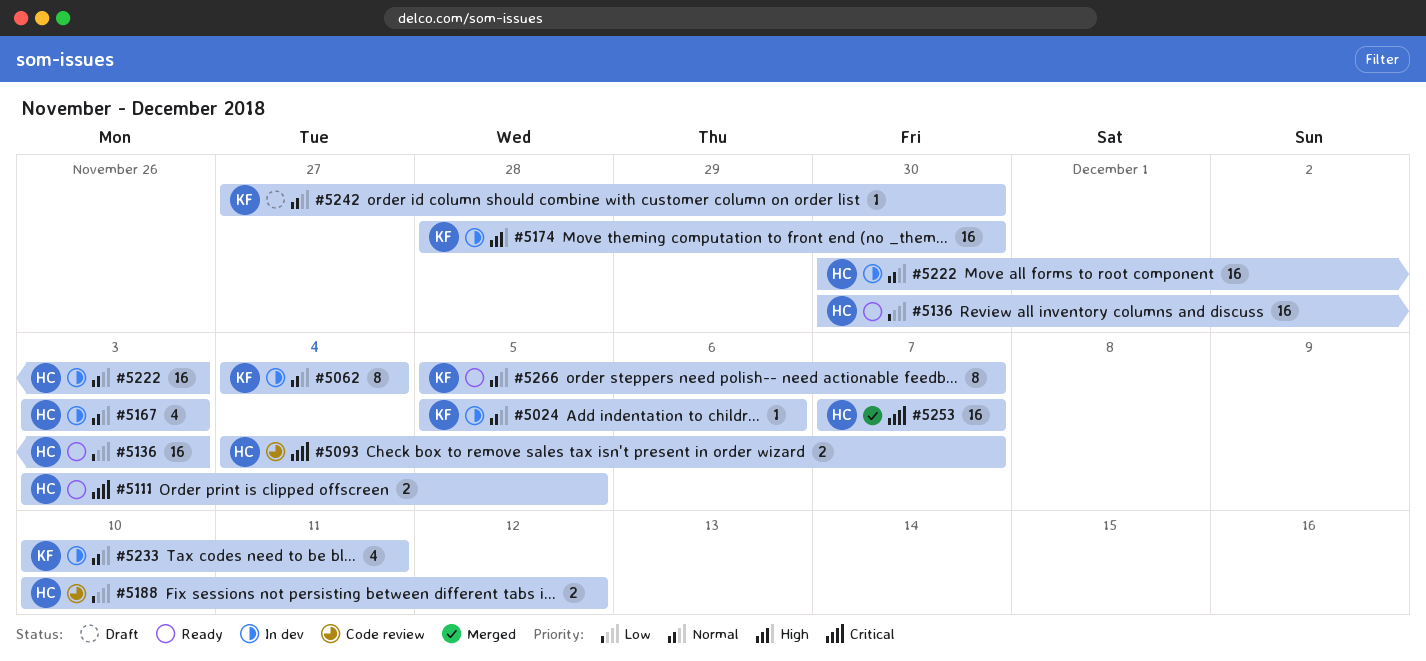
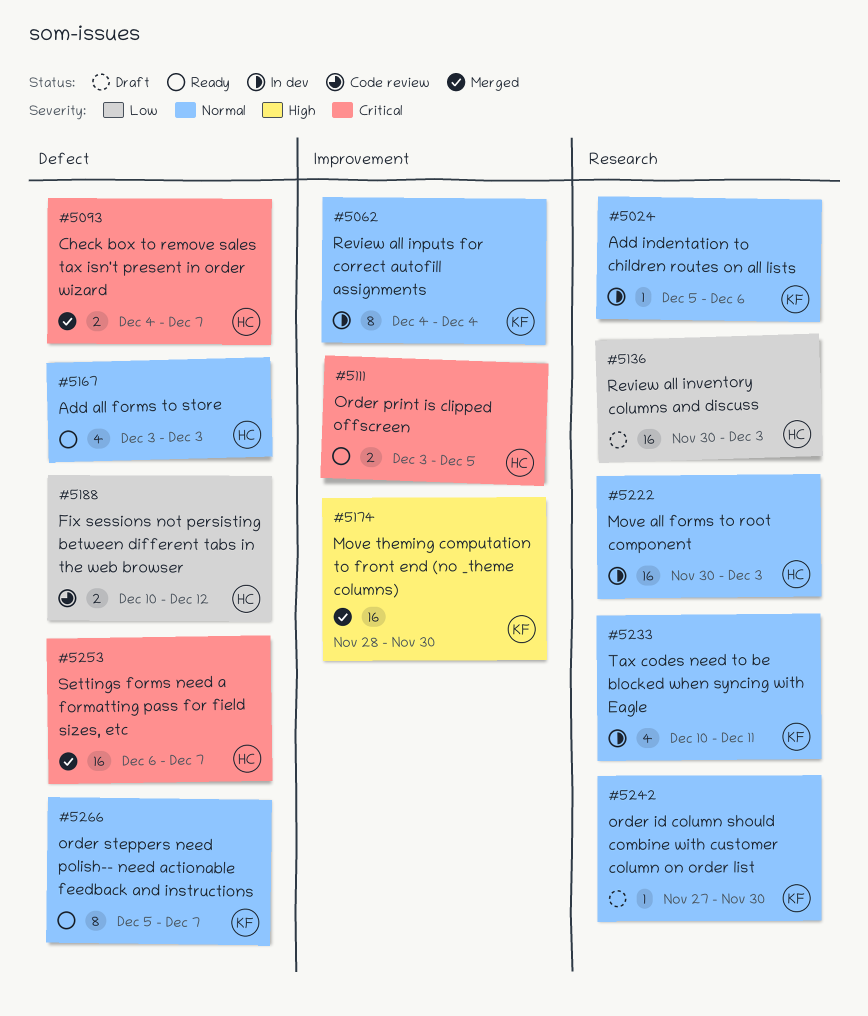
#5093, status: Code review -> Merged
#5136, status: Ready -> Draft
#5167, status: In dev -> Ready
#5174, status: In dev -> Merged
#5253, start: Dec 7 -> Dec 6

